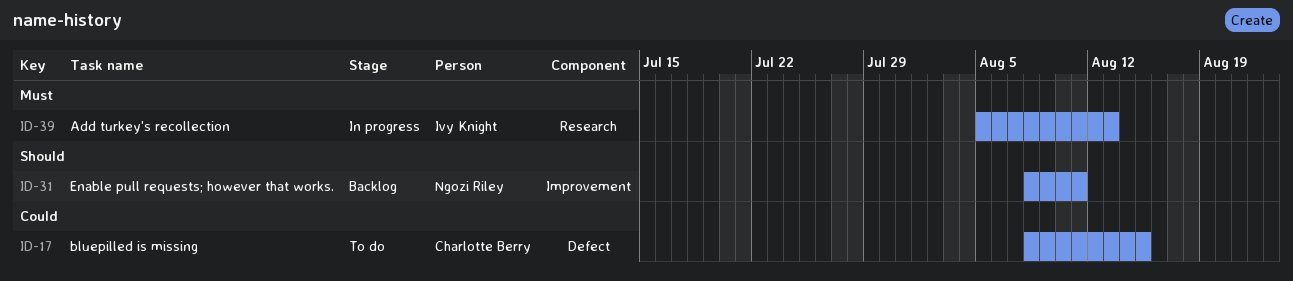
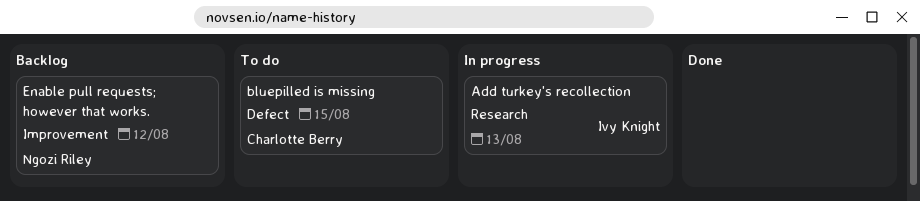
Enable pull requests; however that works., due: Aug 11 -> Aug 12

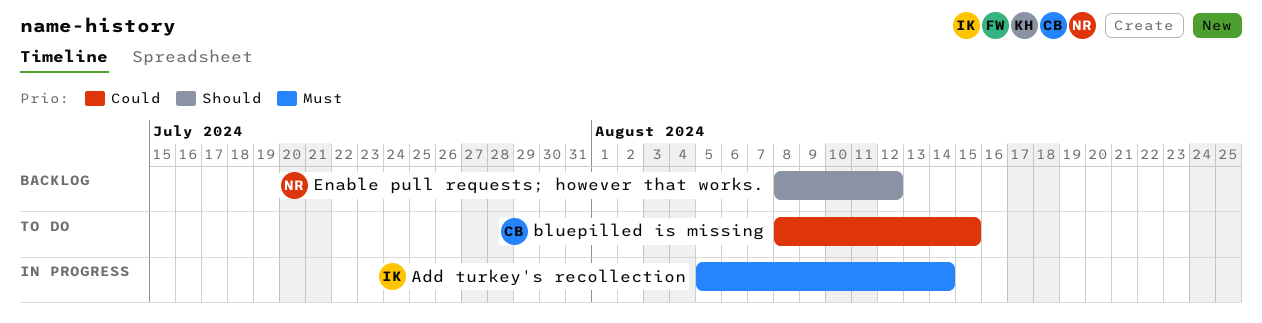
Add turkey's recollection, due: Aug 13 -> Aug 14

